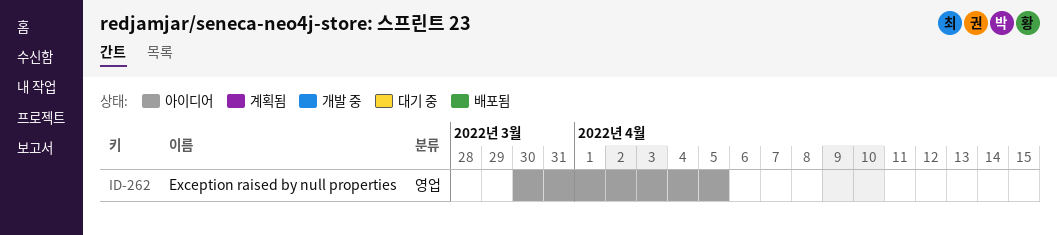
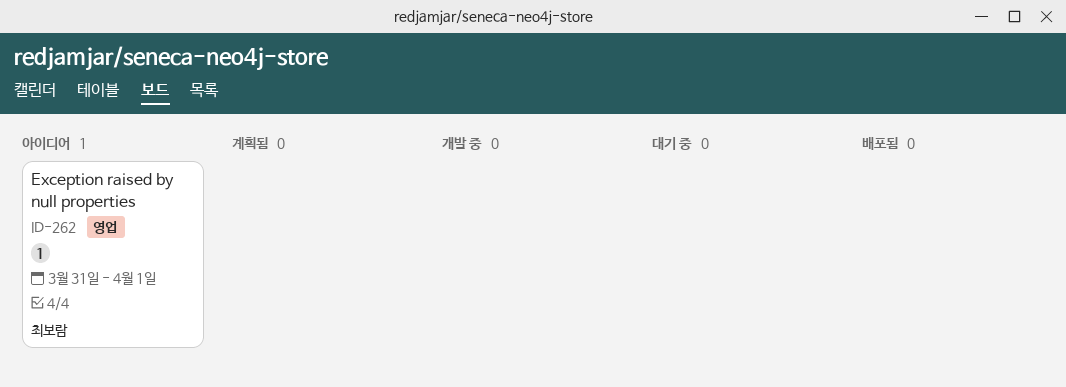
ID-262, start: Mar 30 -> Mar 31
ID-262, due: Apr 5 -> Apr 1

